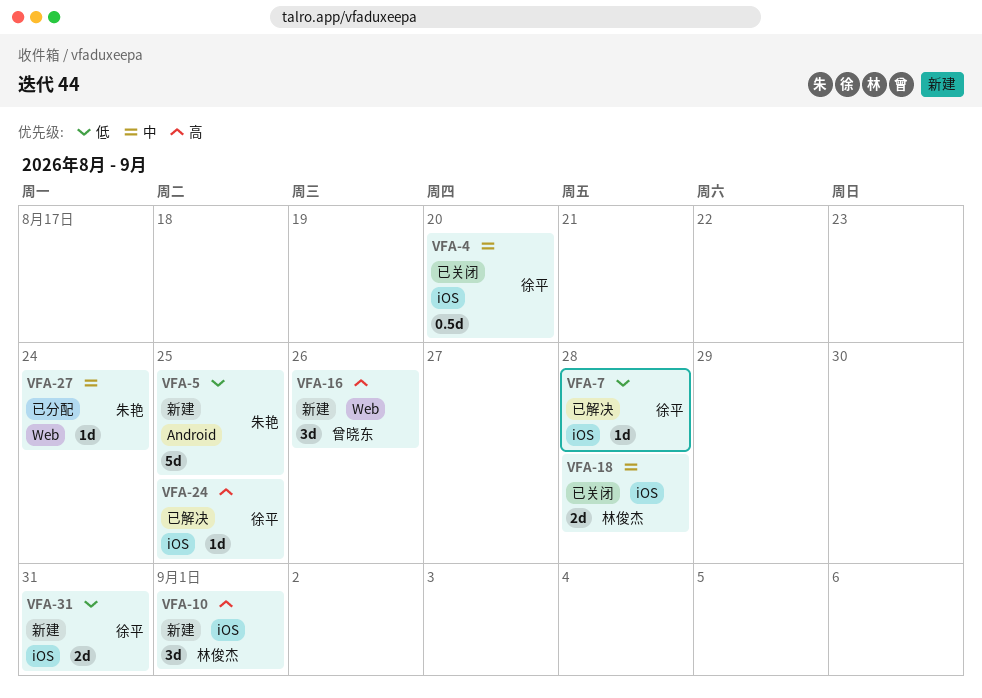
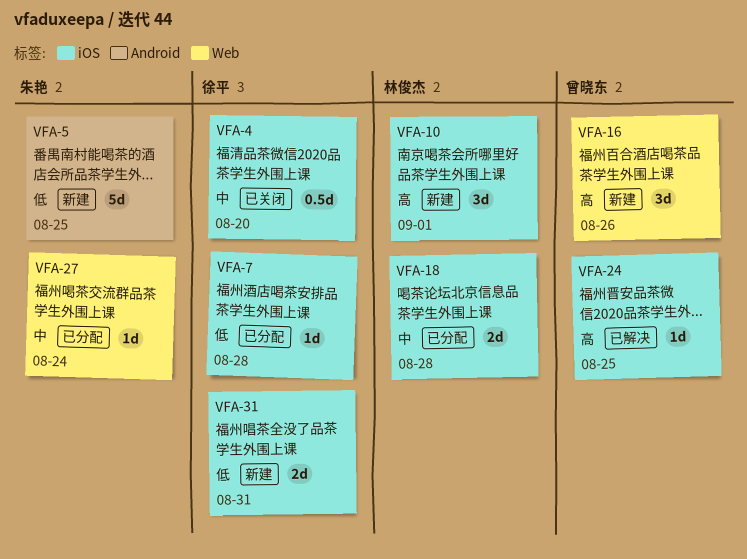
VFA-7, status: 已解决 -> 已分配
VFA-18, status: 已关闭 -> 已分配
VFA-24, owner: 徐平 -> 曾晓东

